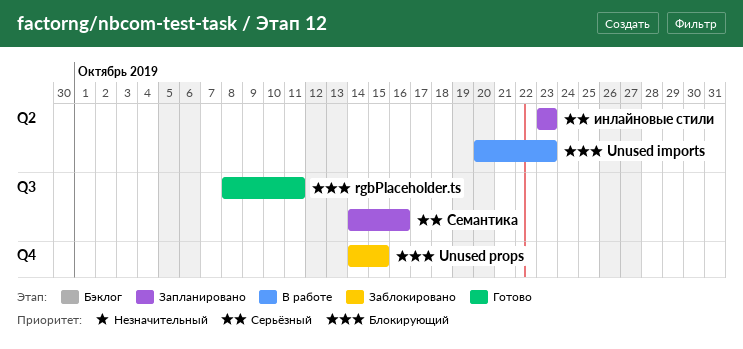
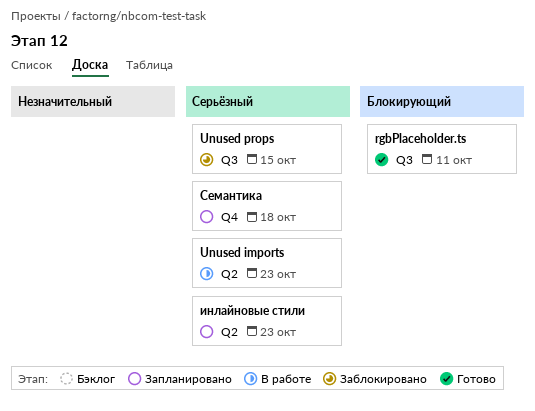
Unused imports, priority: Блокирующий -> Серьёзный
Unused props, priority: Блокирующий -> Серьёзный
Unused props, label: Q4 -> Q3
Семантика, label: Q3 -> Q4
Семантика, due: Oct 16 -> Oct 18

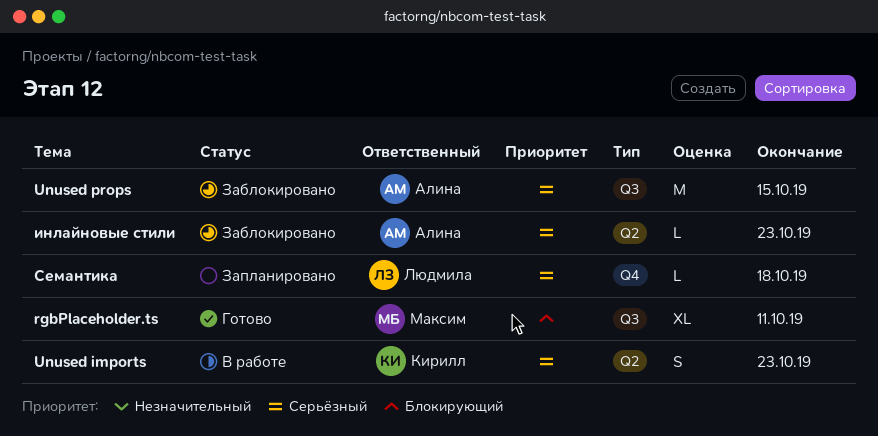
инлайновые стили, status: Запланировано -> Заблокировано

